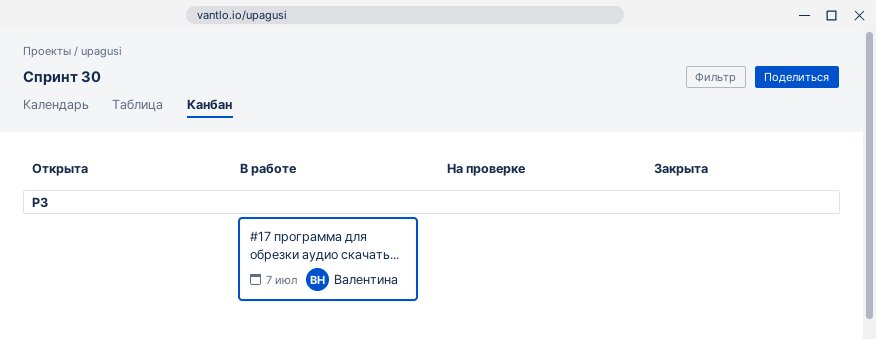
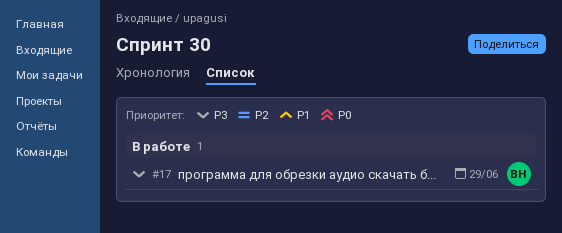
#17, due: Jul 7 -> Jun 29

